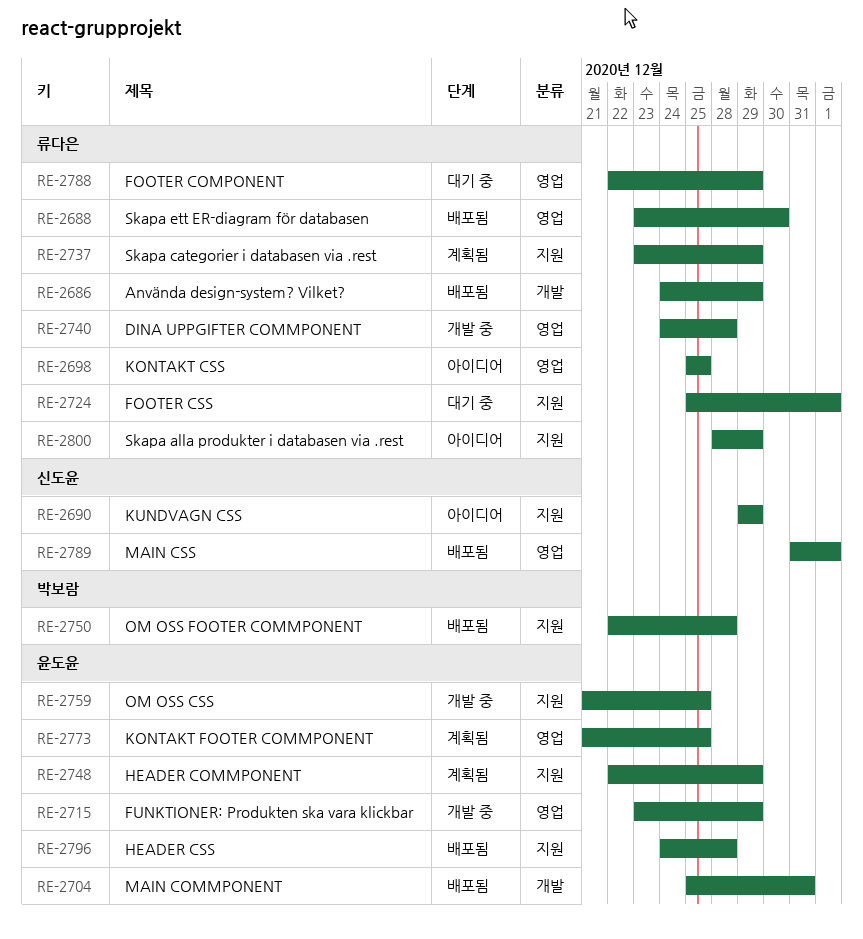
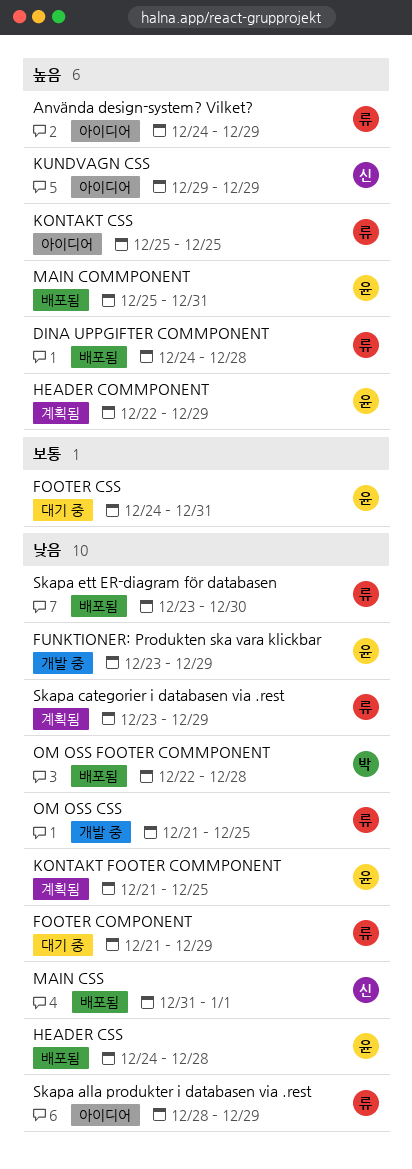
Använda design-system? Vilket?, status: 배포됨 -> 아이디어
DINA UPPGIFTER COMMPONENT, status: 개발 중 -> 배포됨
FOOTER COMPONENT, start: Dec 22 -> Dec 21
FOOTER CSS, owner: 류다은 -> 윤도윤
FOOTER CSS, start: Dec 25 -> Dec 24
FOOTER CSS, due: Jan 1 -> Dec 31
OM OSS CSS, owner: 윤도윤 -> 류다은

